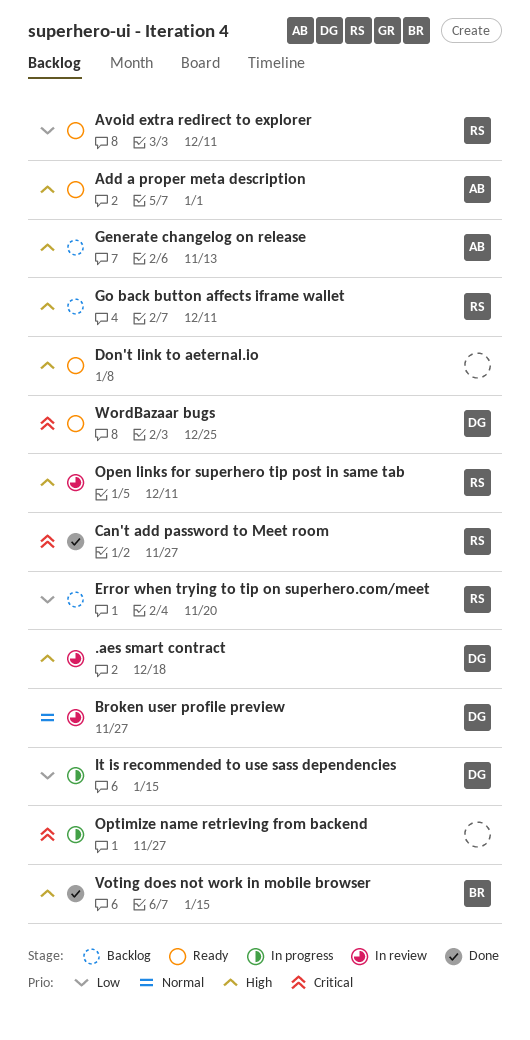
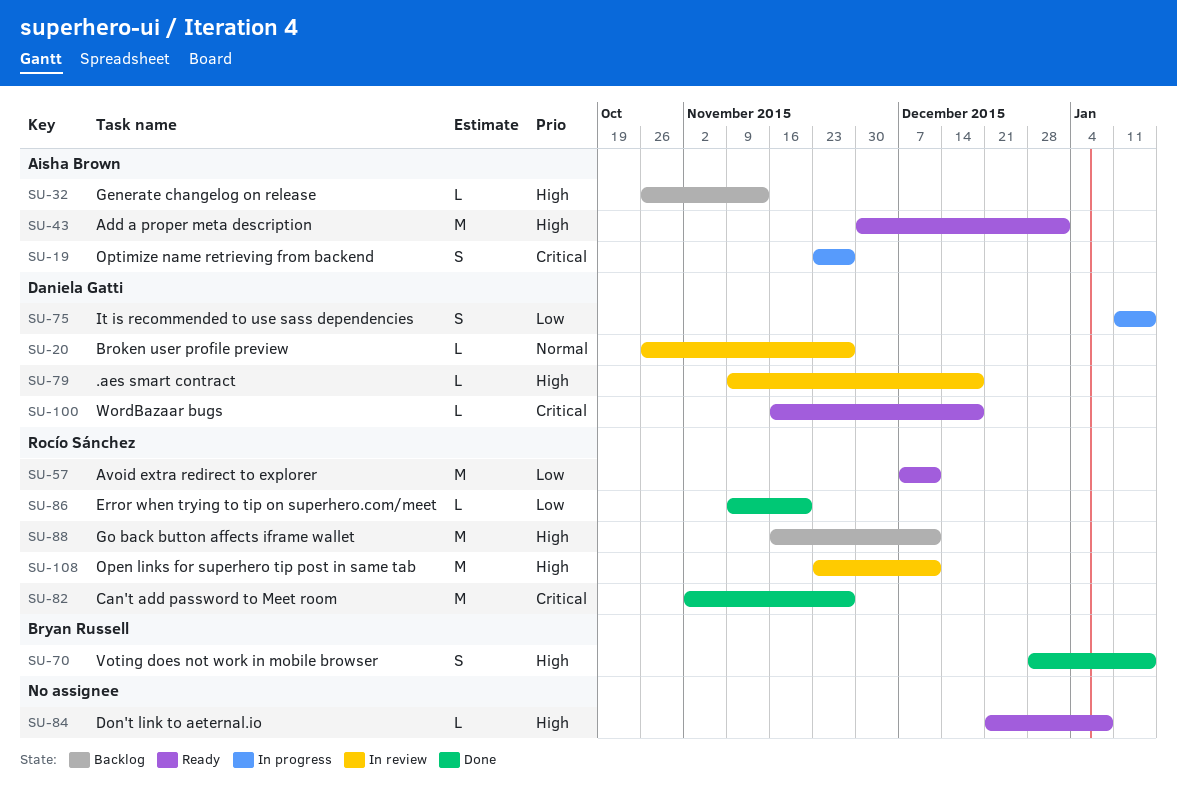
Error when trying to tip on superhero.com/meet, status: Backlog -> Done
Optimize name retrieving from backend, owner: none -> Aisha Brown
WordBazaar bugs, due: Dec 25 -> Dec 18

